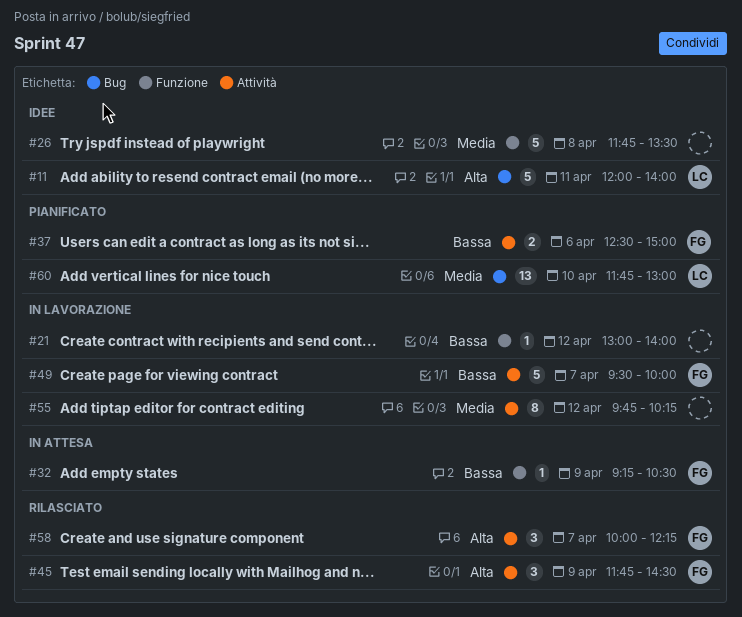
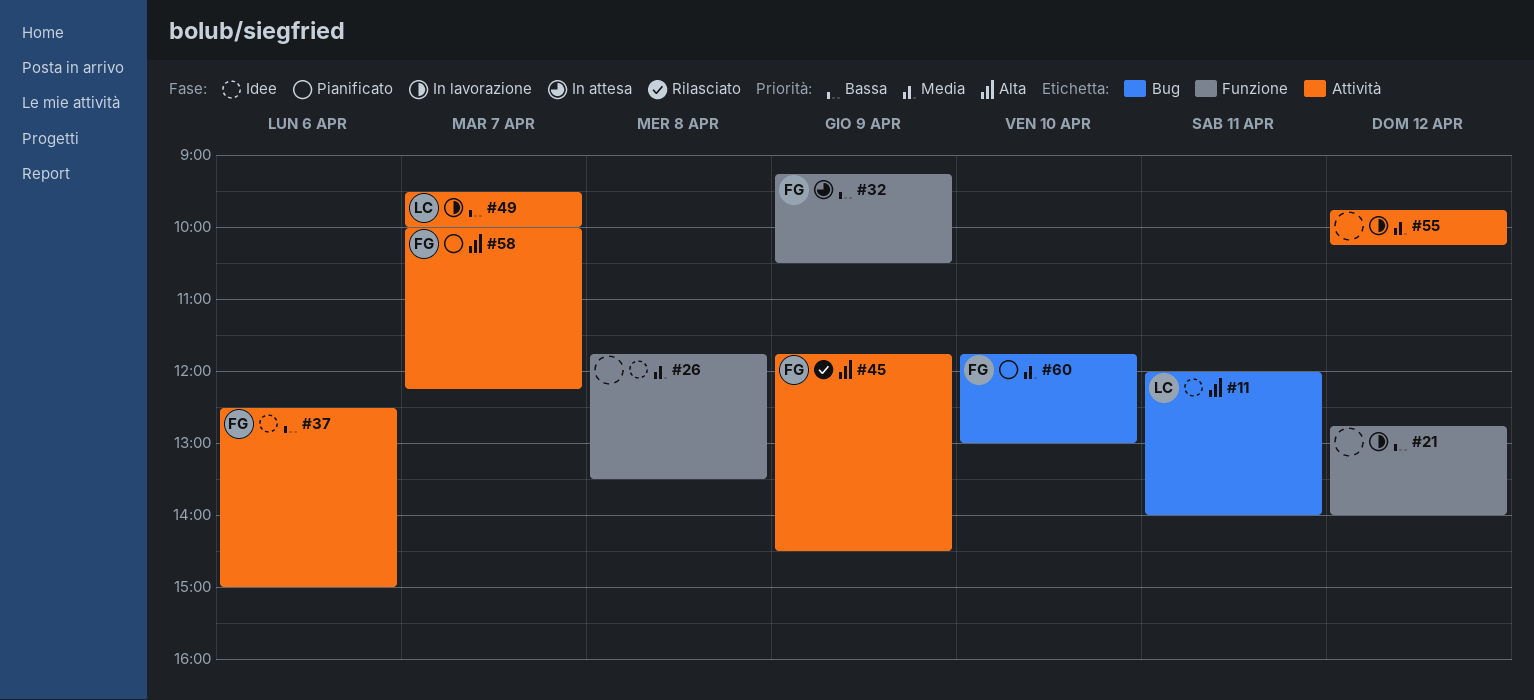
#21, begins: 13:00 -> 12:45
#37, status: Pianificato -> Idee
#49, owner: FG -> LC
#58, status: Rilasciato -> Pianificato
#60, owner: LC -> FG

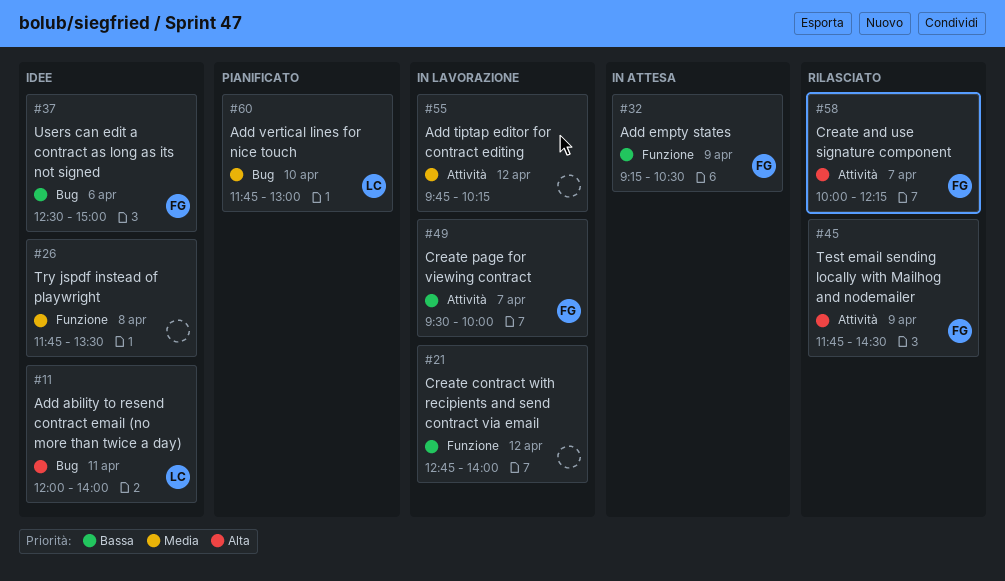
#37, label: Attività -> Bug
#49, owner: LC -> FG
#58, status: Pianificato -> Rilasciato
#60, owner: FG -> LC

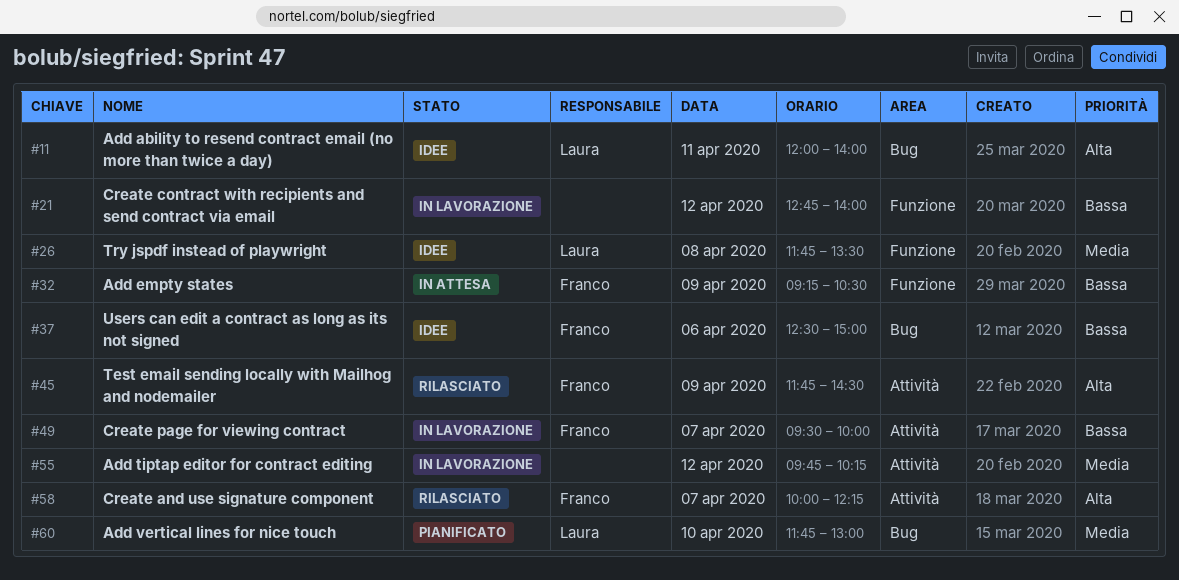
#26, owner: none -> Laura

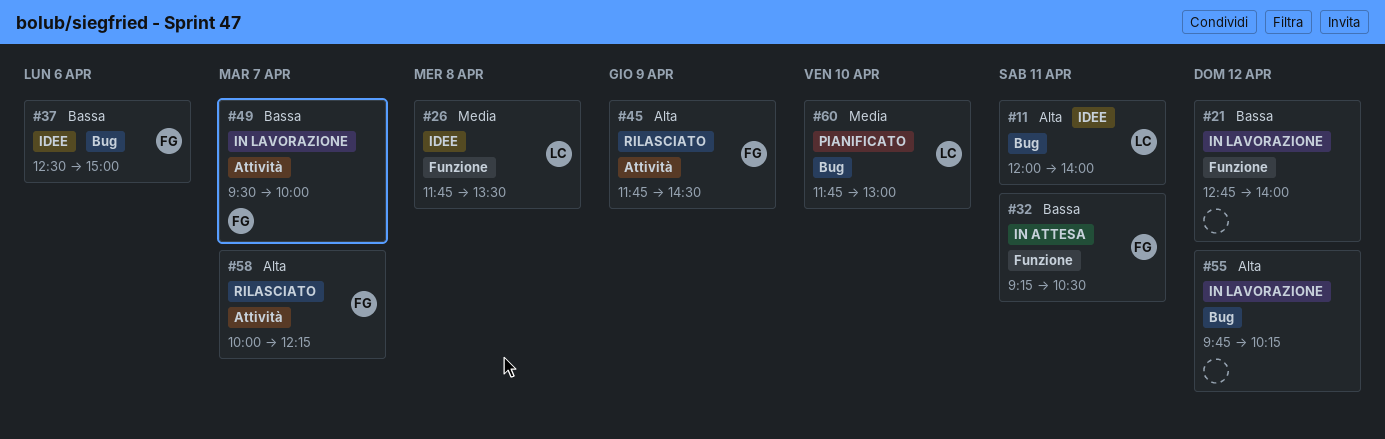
#32, day: Apr 9 -> Apr 11
#55, priority: Media -> Alta
#55, label: Attività -> Bug

